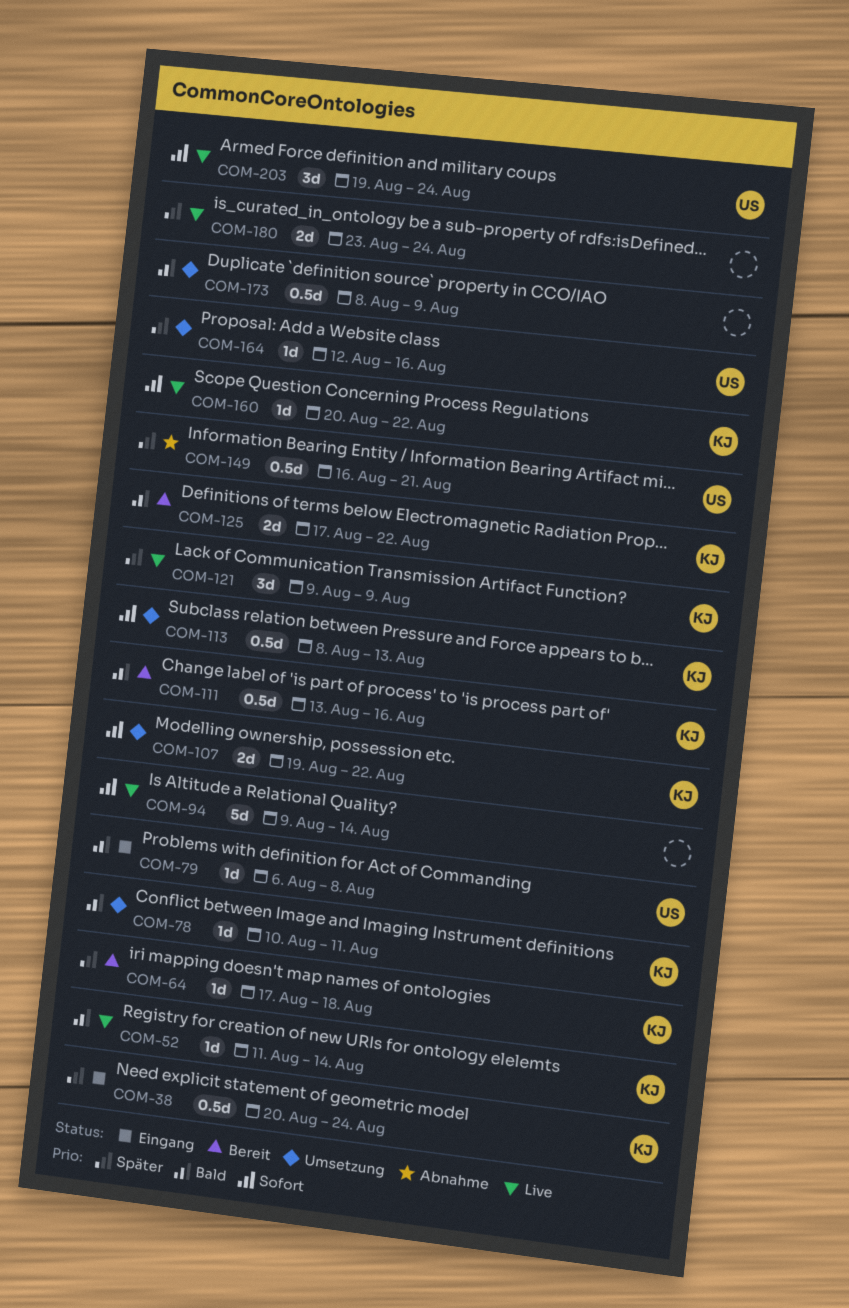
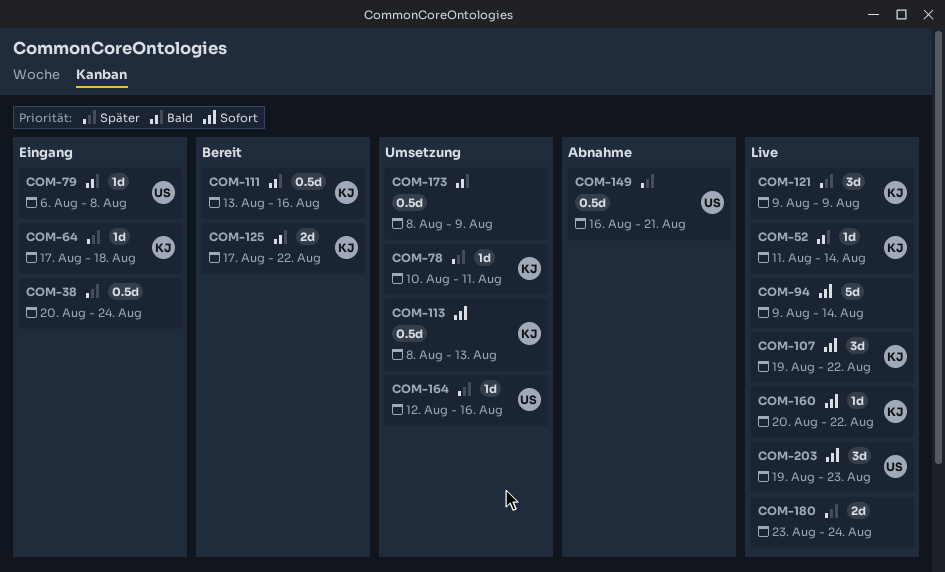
COM-38, owner: KJ -> none
COM-64, status: Bereit -> Eingang
COM-78, priority: Bald -> Später
COM-107, status: Umsetzung -> Live
COM-107, estimate: 2d -> 3d
COM-203, due: Aug 24 -> Aug 23

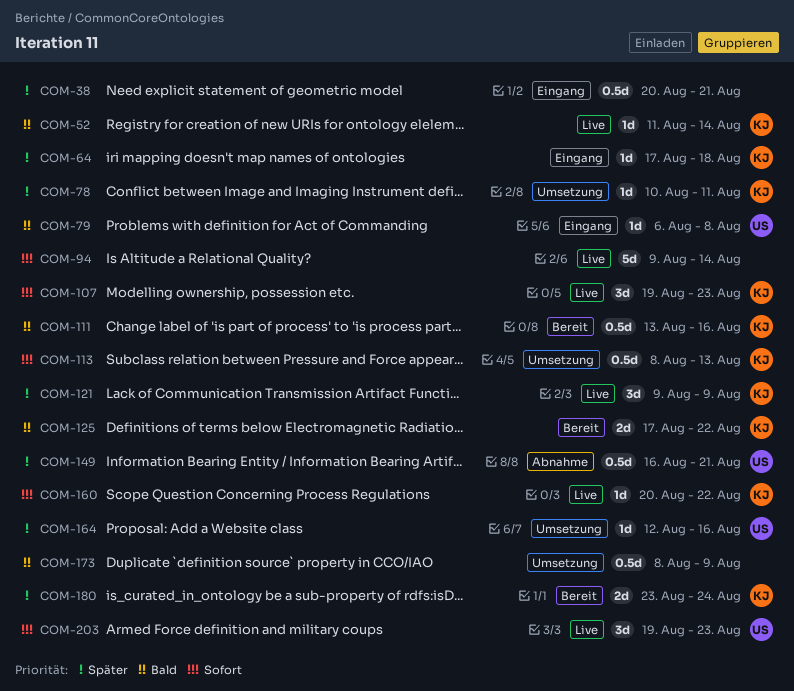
COM-38, due: Aug 24 -> Aug 21
COM-107, due: Aug 22 -> Aug 23
COM-180, status: Live -> Bereit
COM-180, owner: none -> KJ

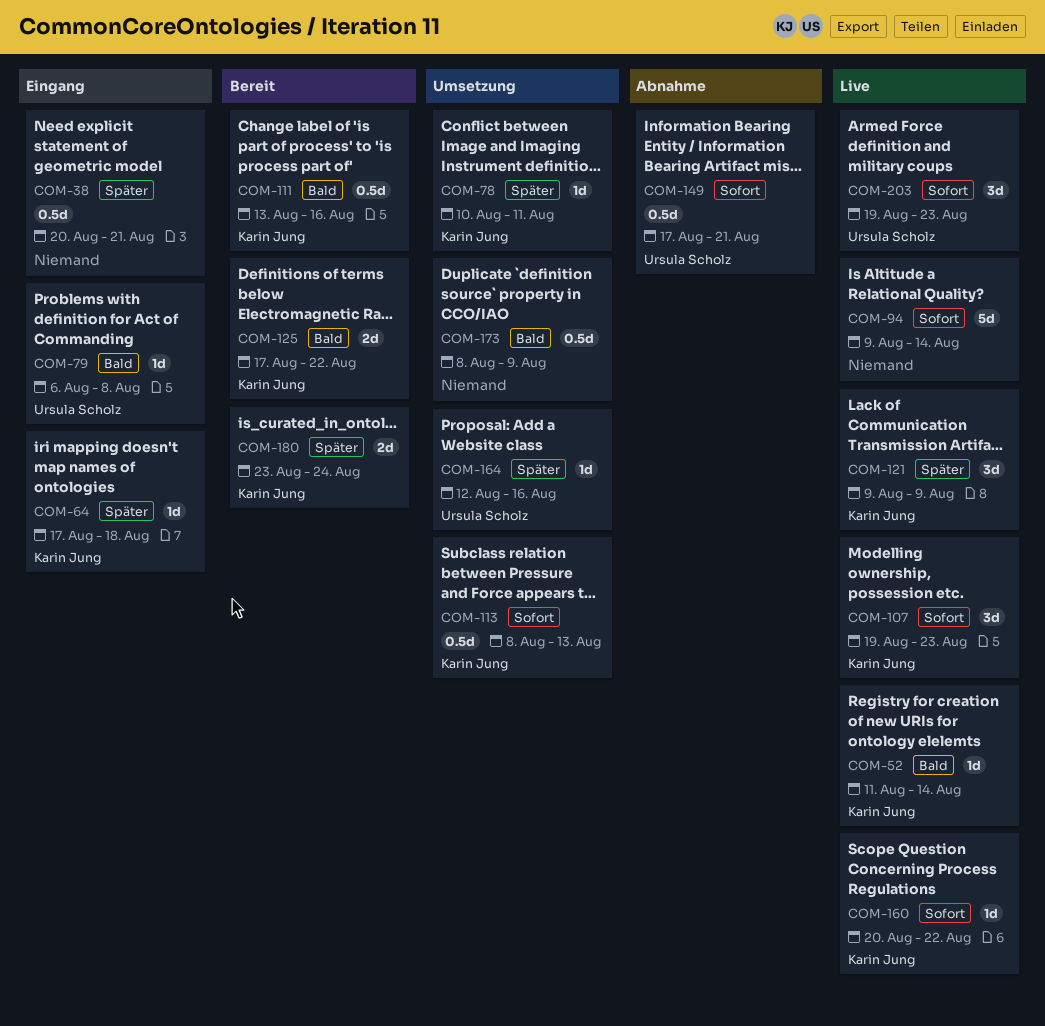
COM-149, priority: Später -> Sofort
COM-149, start: Aug 16 -> Aug 17

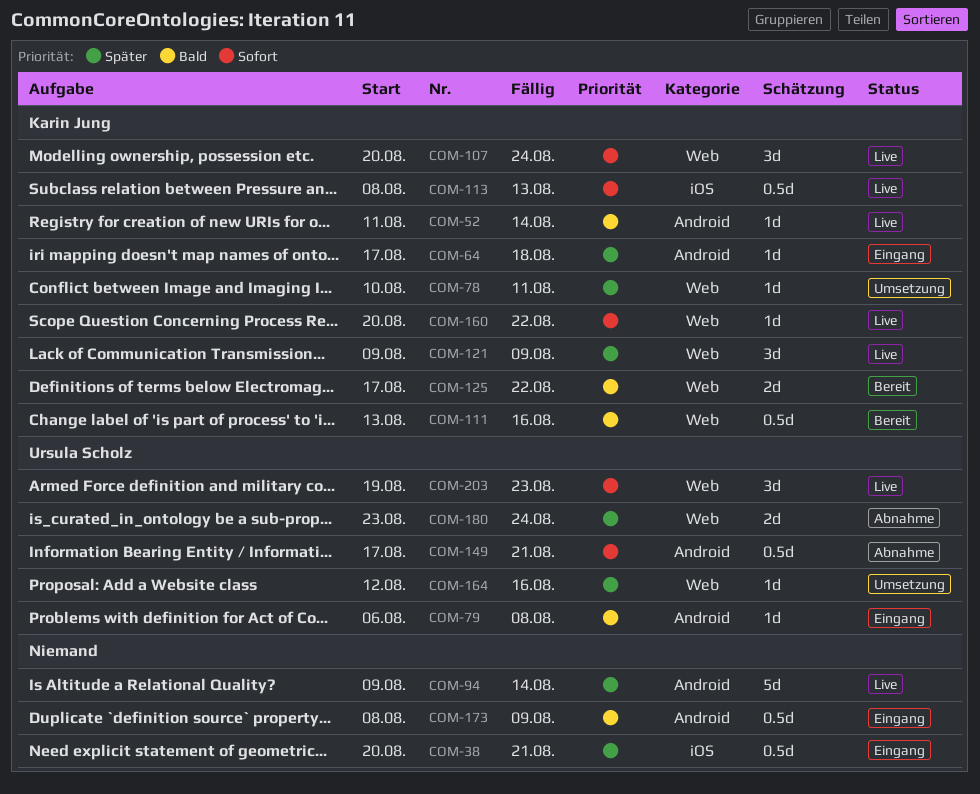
COM-94, priority: Sofort -> Später
COM-107, start: Aug 19 -> Aug 20
COM-107, due: Aug 23 -> Aug 24
COM-113, status: Umsetzung -> Live
COM-173, status: Umsetzung -> Eingang
COM-180, status: Bereit -> Abnahme
COM-180, owner: Karin Jung -> Ursula Scholz

